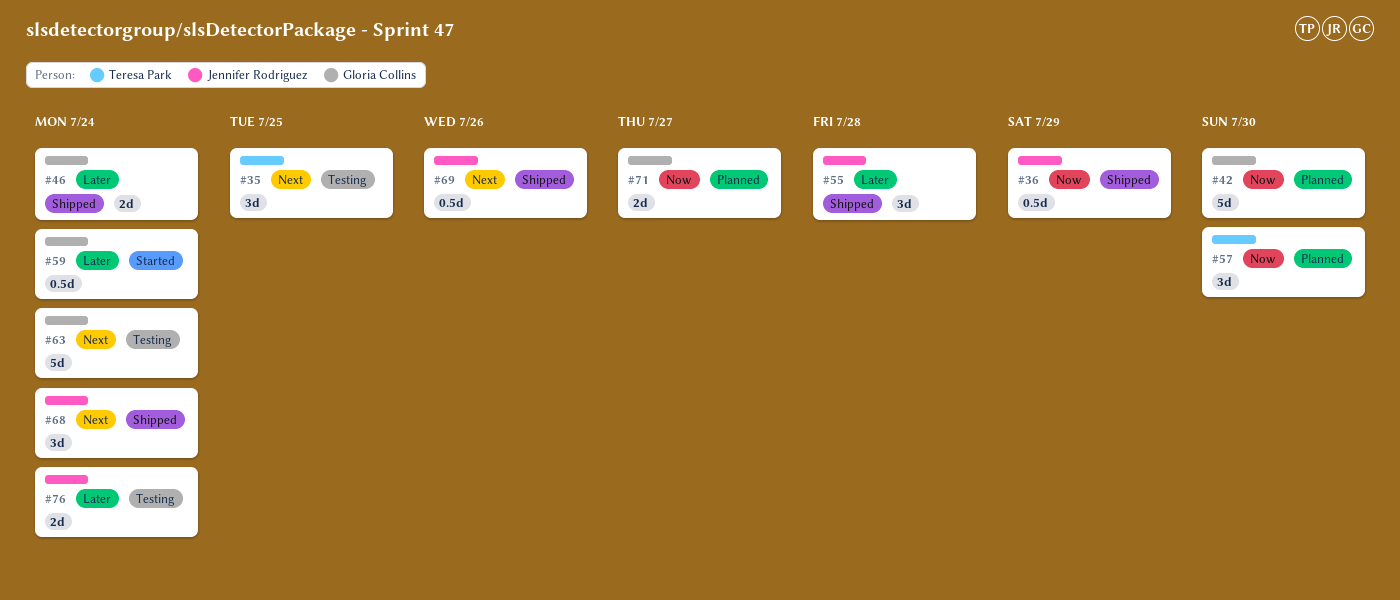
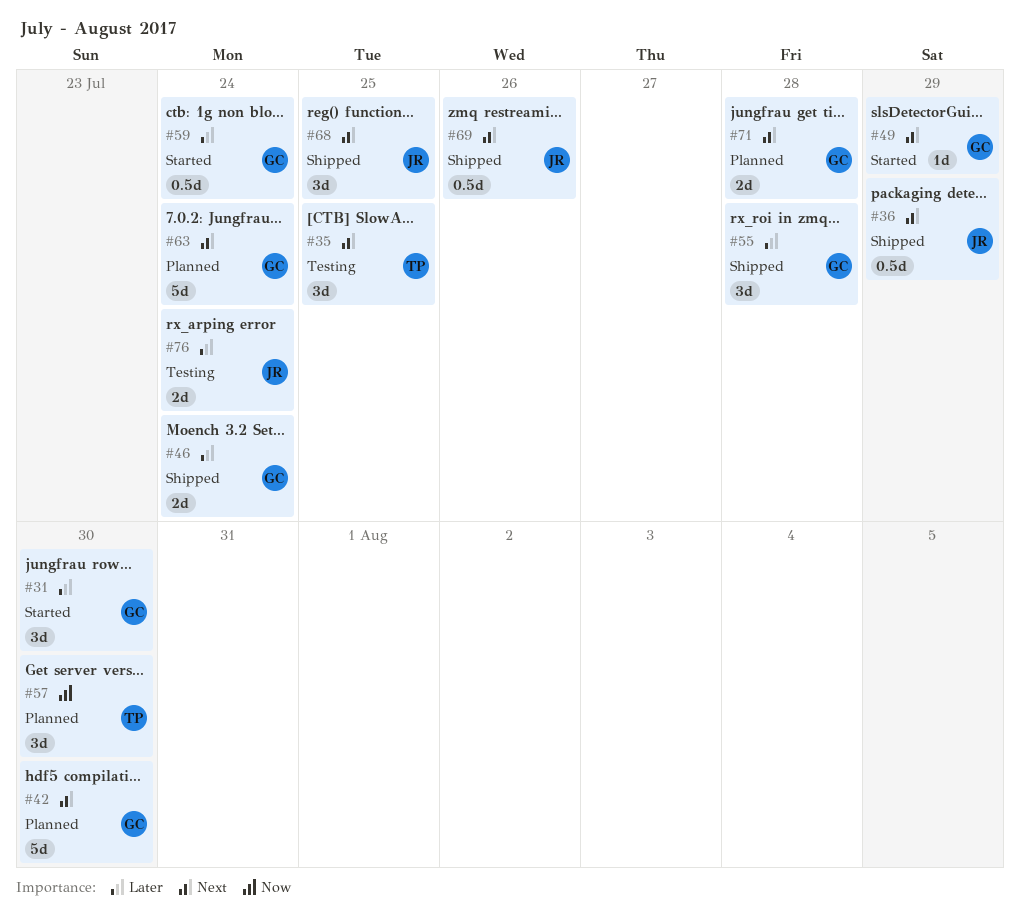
#31: none -> present
#36, priority: Now -> Next
#42, priority: Now -> Next
#49: none -> present
#55, owner: Jennifer Rodriguez -> Gloria Collins
#63, status: Testing -> Planned
#68, due: Jul 24 -> Jul 25
#71, priority: Now -> Next
#71, due: Jul 27 -> Jul 28

